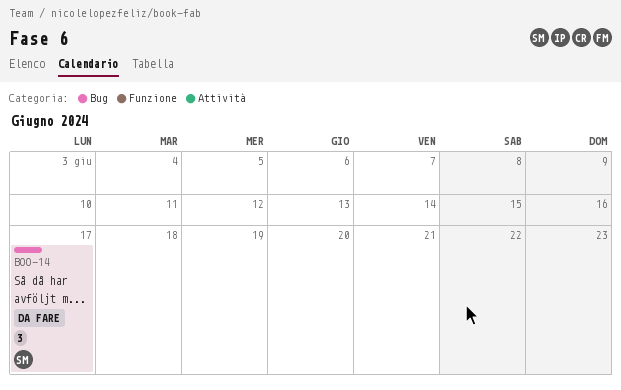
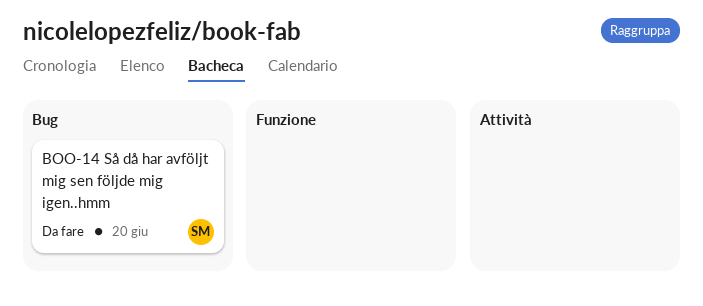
BOO-14, estimate: 3 -> 1
BOO-14, due: Jun 17 -> Jun 20

